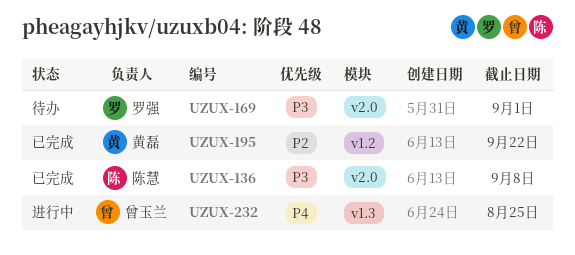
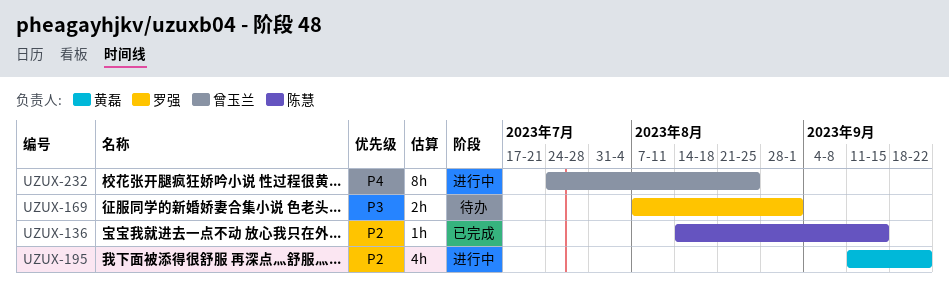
UZUX-136, priority: P3 -> P2
UZUX-136, due: Sep 8 -> Sep 15
UZUX-195, status: 已完成 -> 进行中

